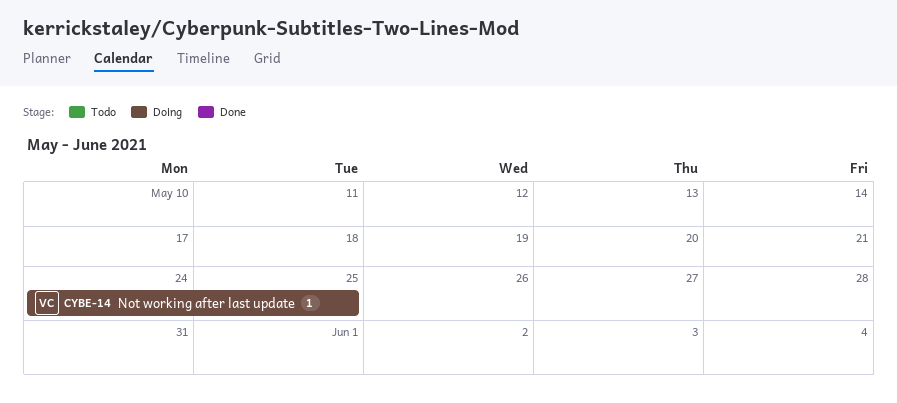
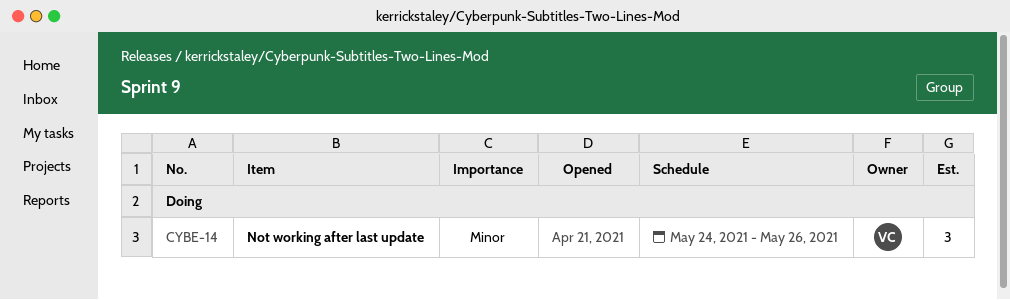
CYBE-14, estimate: 1 -> 3
CYBE-14, due: May 25 -> May 26

